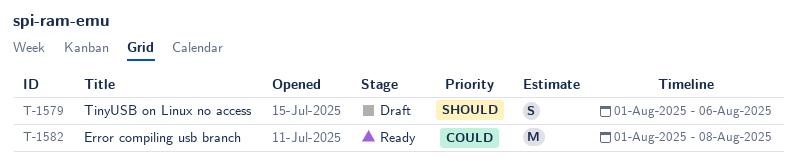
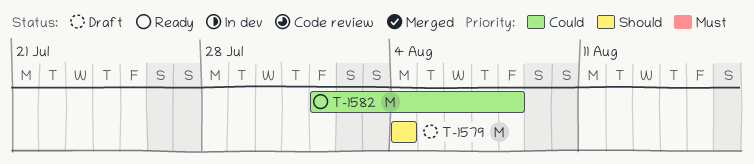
T-1579, estimate: S -> M
T-1579, start: Aug 1 -> Aug 4
T-1579, due: Aug 6 -> Aug 4

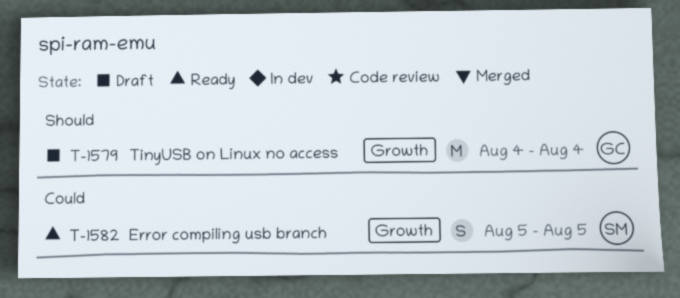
T-1582, estimate: M -> S
T-1582, start: Aug 1 -> Aug 5
T-1582, due: Aug 8 -> Aug 5

